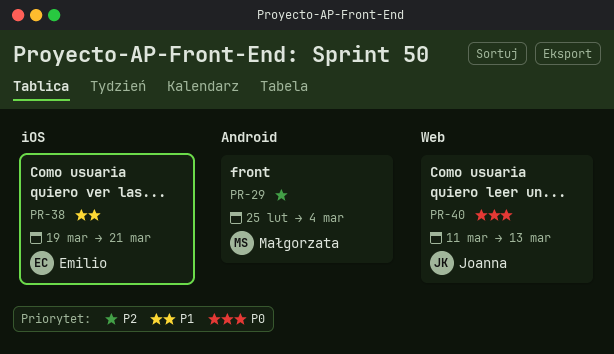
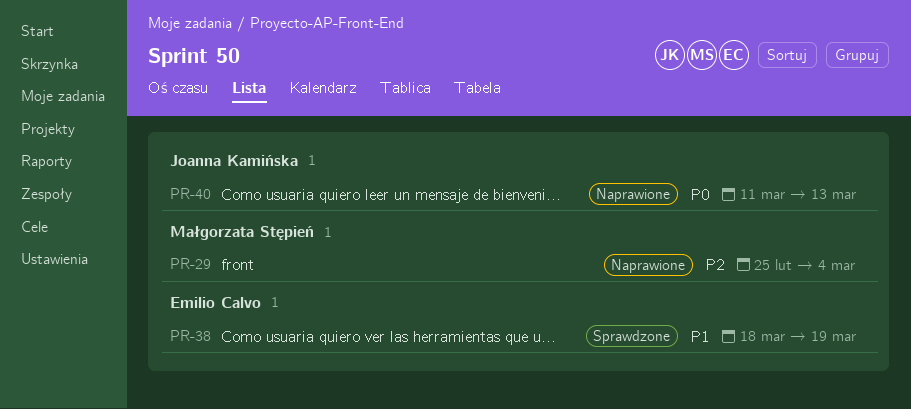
PR-38, start: Mar 19 -> Mar 18
PR-38, due: Mar 21 -> Mar 19

